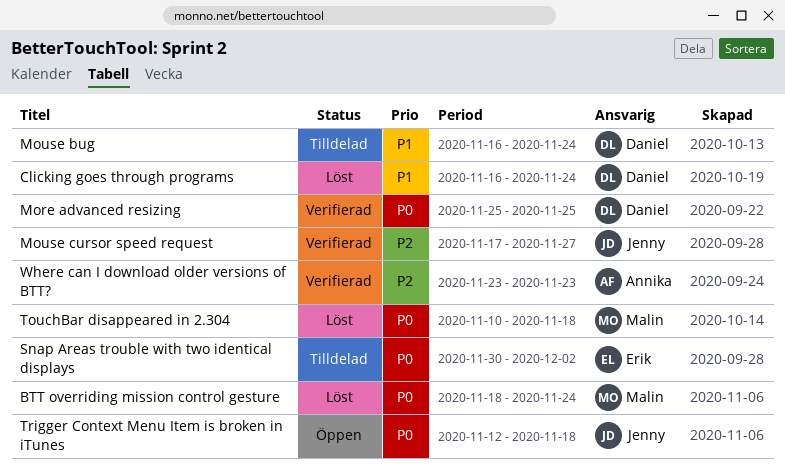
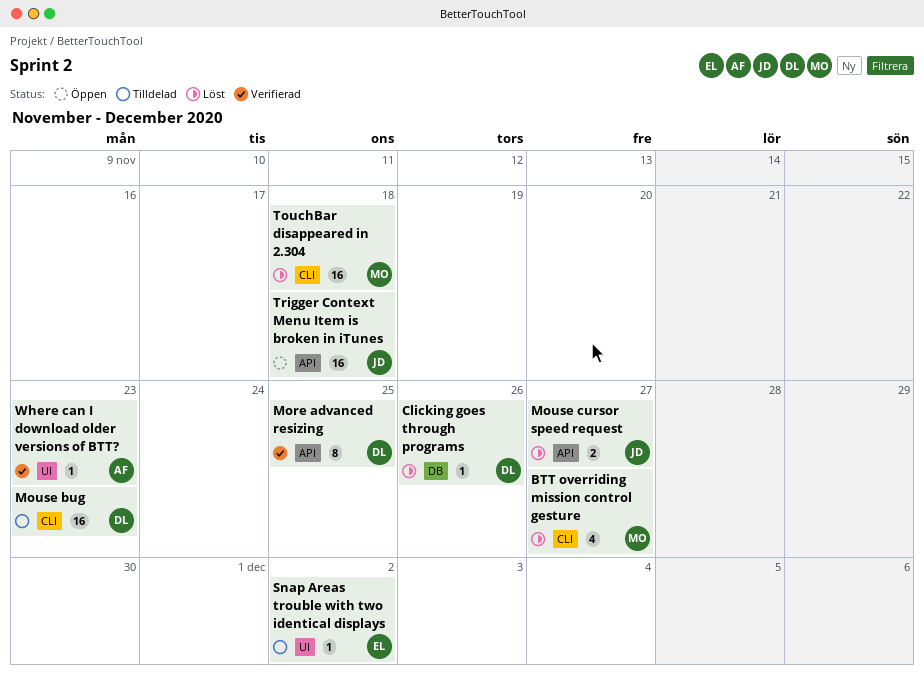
BTT overriding mission control gesture, due: Nov 24 -> Nov 27
Clicking goes through programs, due: Nov 24 -> Nov 26
Mouse bug, due: Nov 24 -> Nov 23
Mouse cursor speed request, status: Verifierad -> Löst

